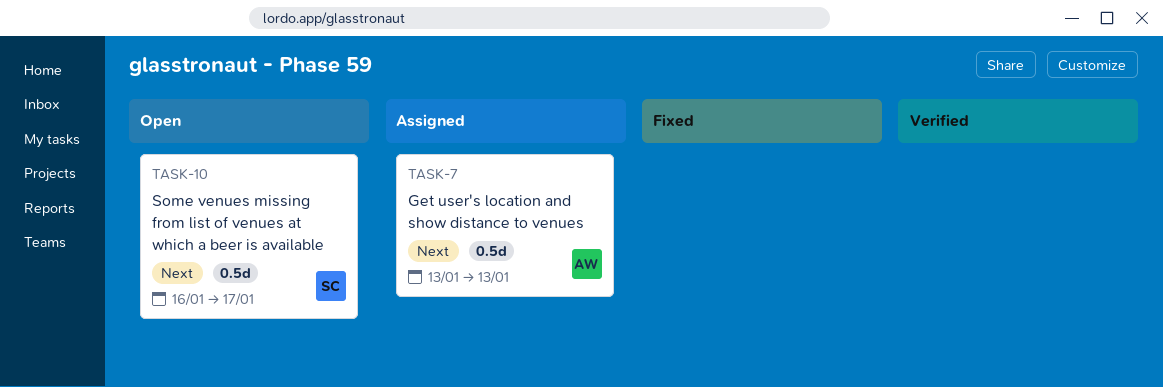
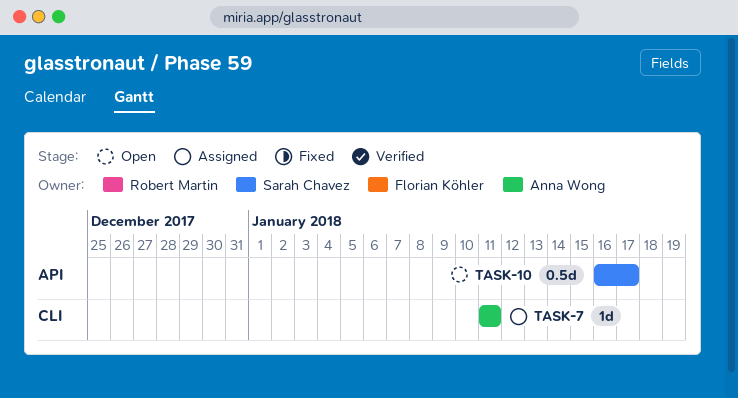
TASK-7, estimate: 0.5d -> 1d
TASK-7, start: Jan 13 -> Jan 11
TASK-7, due: Jan 13 -> Jan 11

